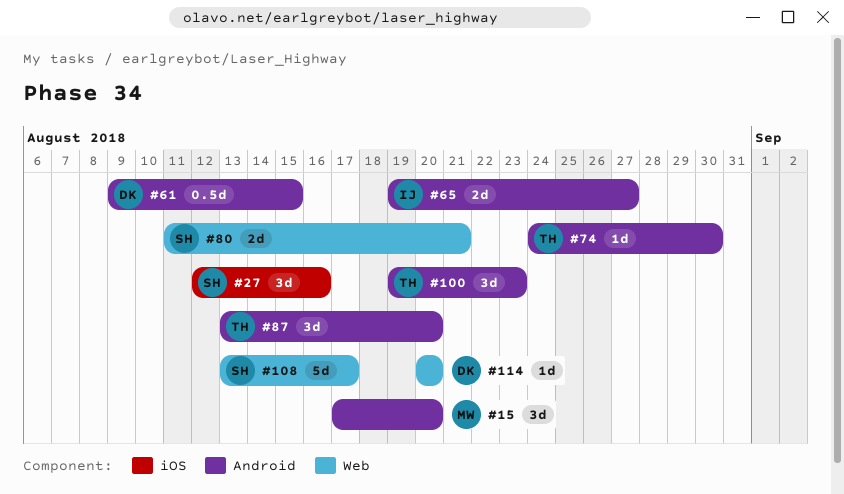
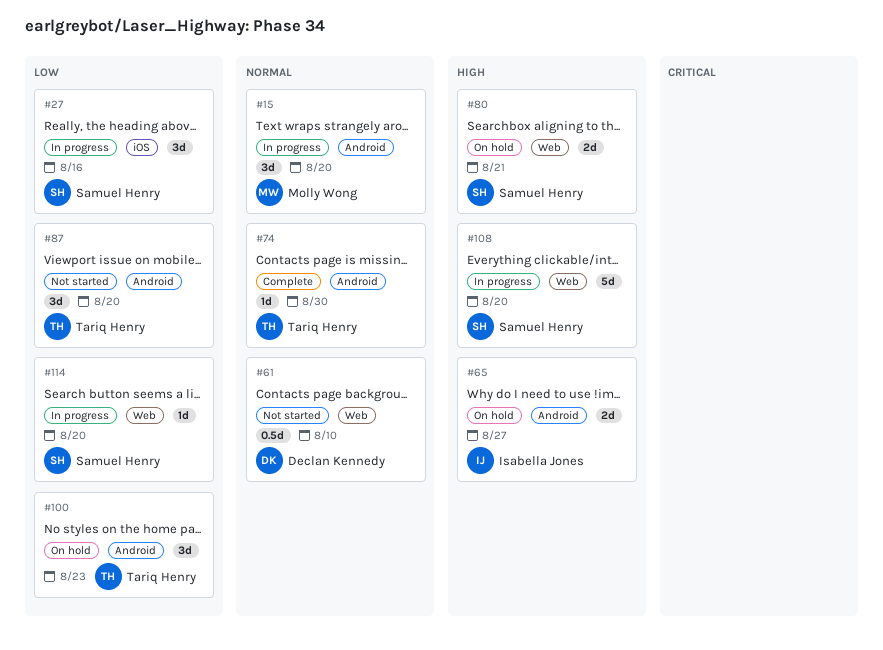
#61, label: Android -> Web
#61, due: Aug 15 -> Aug 10
#108, due: Aug 17 -> Aug 20
#114, owner: Declan Kennedy -> Samuel Henry

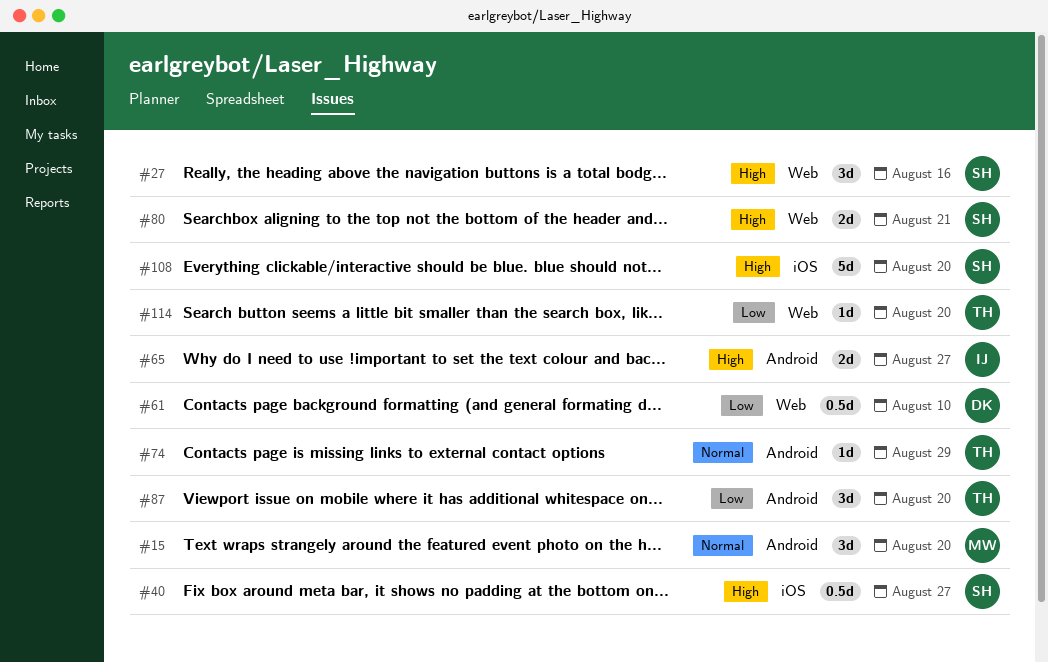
#27, priority: Low -> High
#27, label: iOS -> Web
#40: none -> present
#61, priority: Normal -> Low
#74, due: Aug 30 -> Aug 29
#100: present -> none
#108, label: Web -> iOS
#114, owner: Samuel Henry -> Tariq Henry

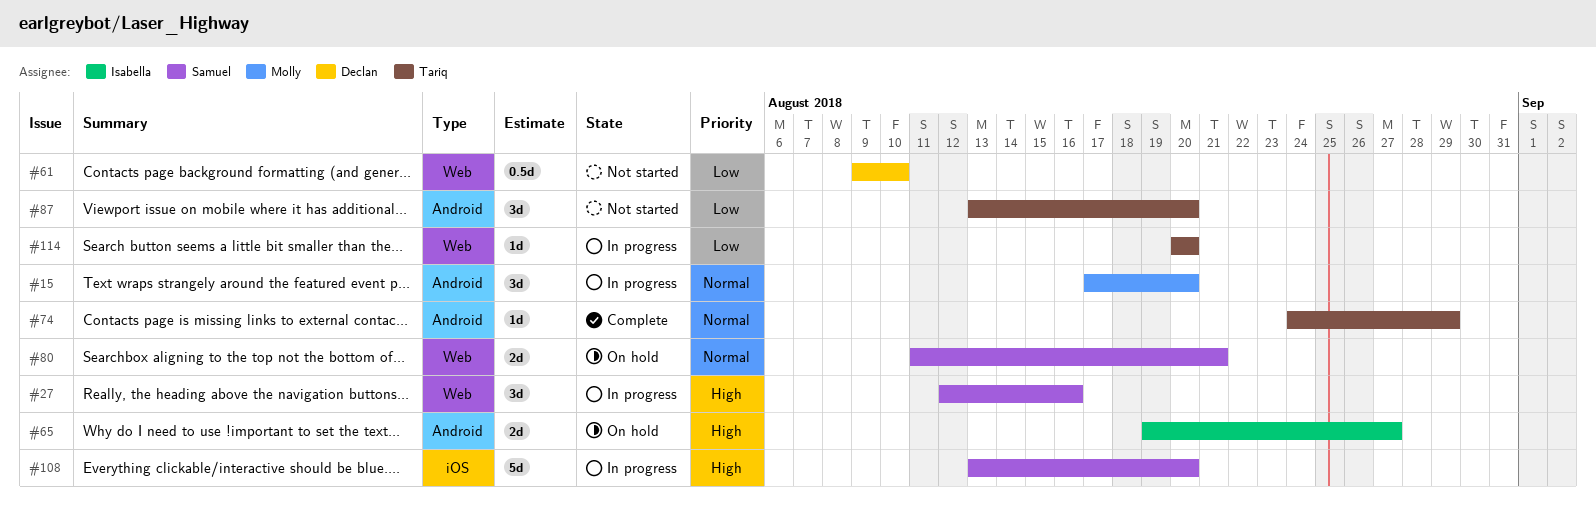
#40: present -> none
#80, priority: High -> Normal

